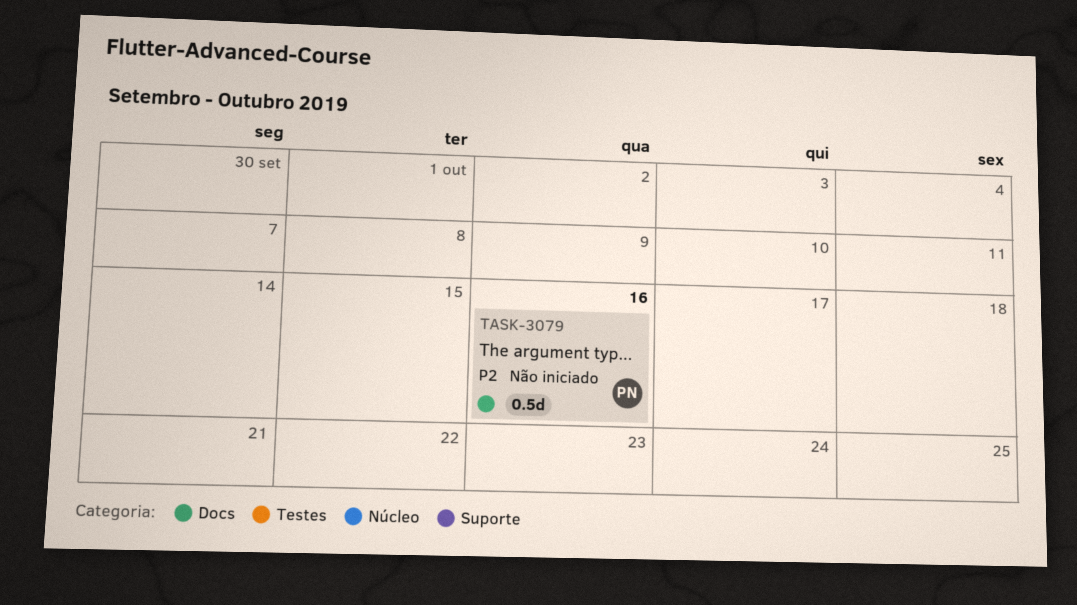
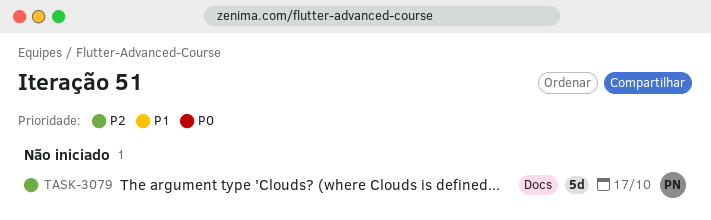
TASK-3079, estimate: 0.5d -> 5d
TASK-3079, due: Oct 16 -> Oct 17

